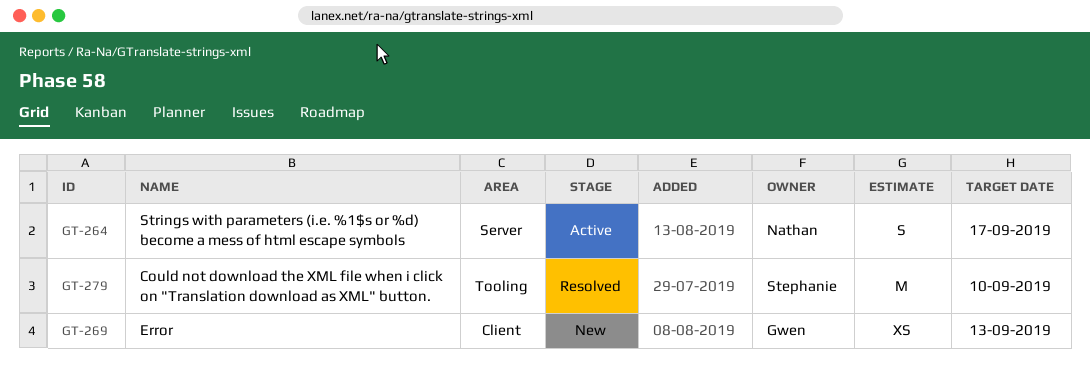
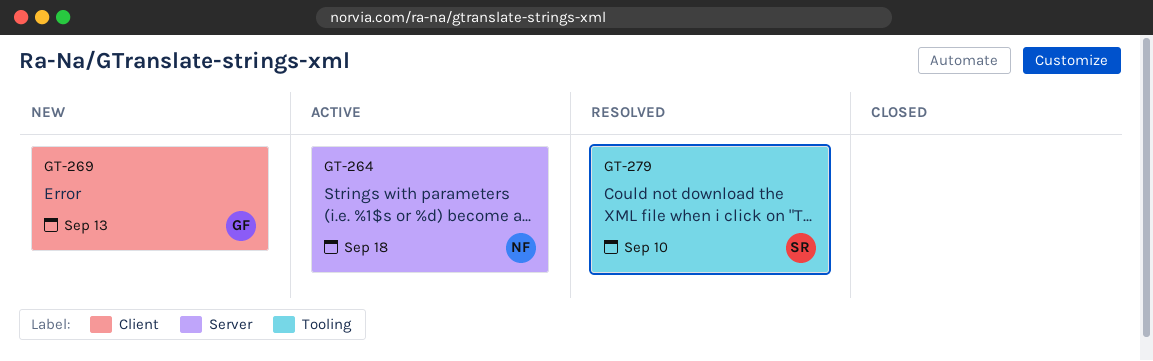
GT-264, due: Sep 17 -> Sep 18

